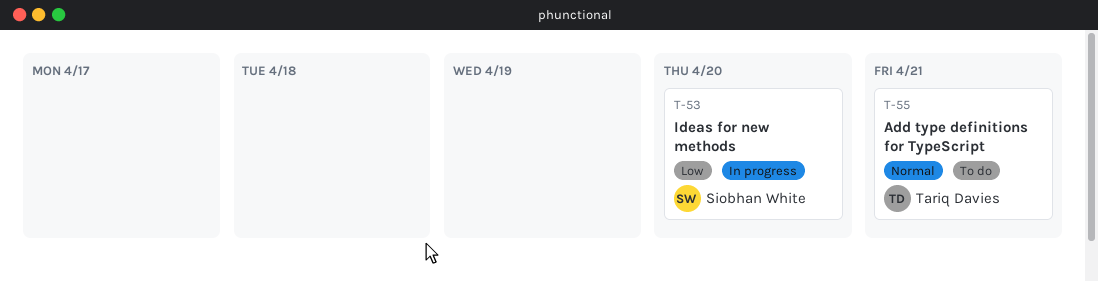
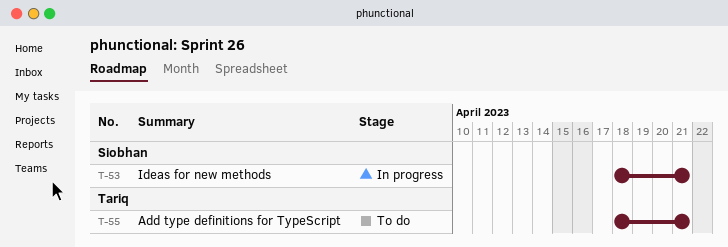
T-53, due: Apr 20 -> Apr 21

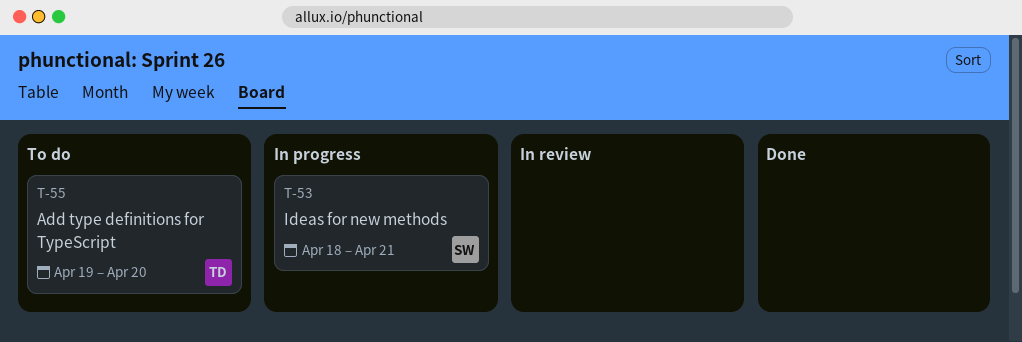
T-55, start: Apr 18 -> Apr 19
T-55, due: Apr 21 -> Apr 20

